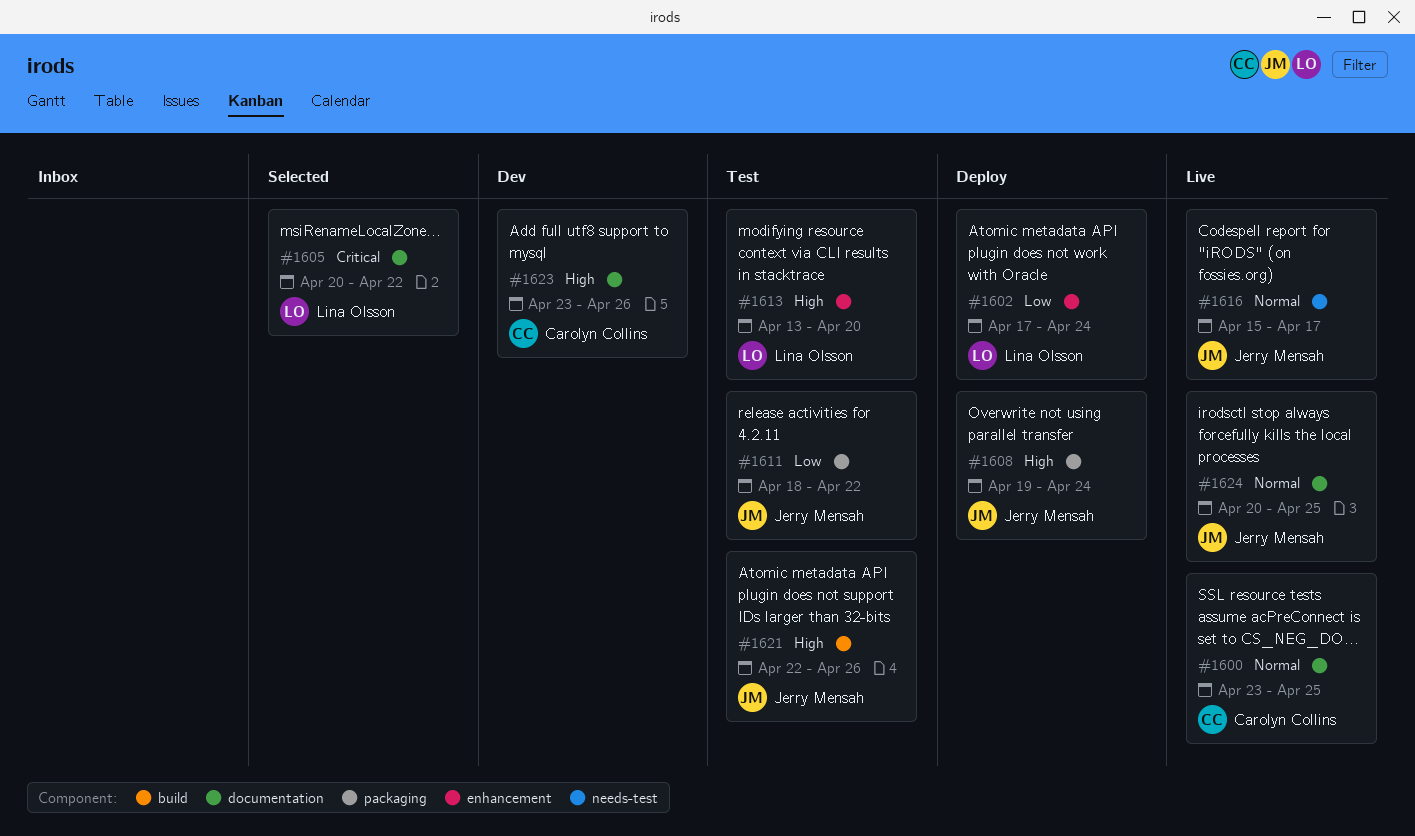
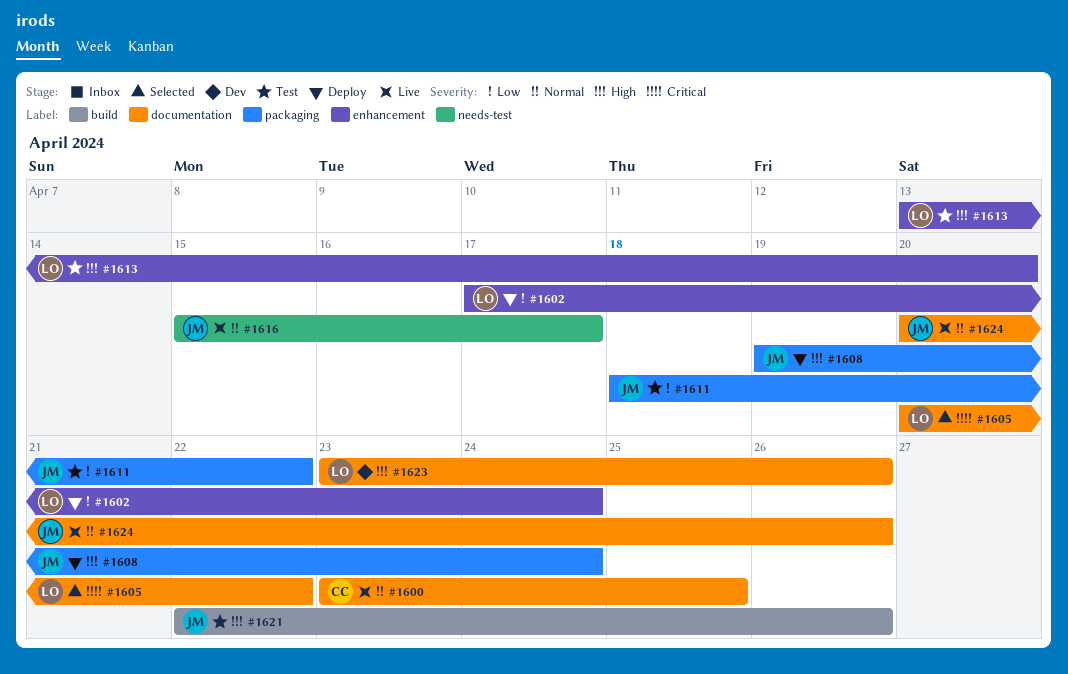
#1623, owner: Carolyn Collins -> Lina Olsson
#1624, due: Apr 25 -> Apr 26

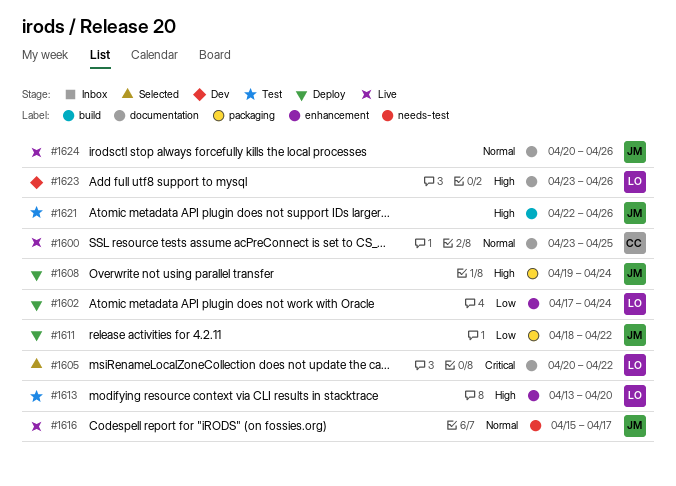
#1611, status: Test -> Deploy

